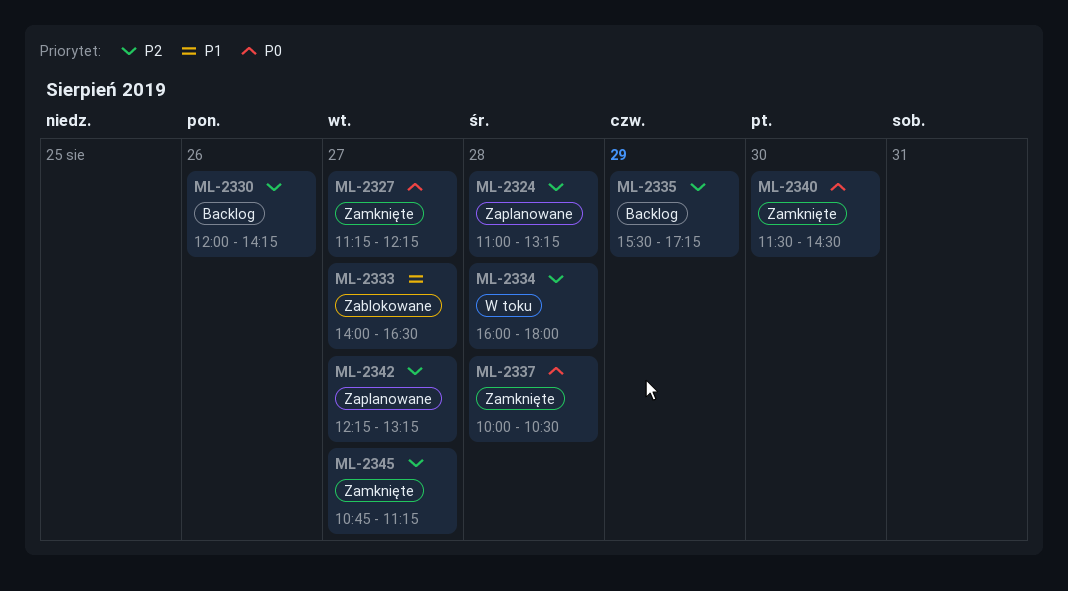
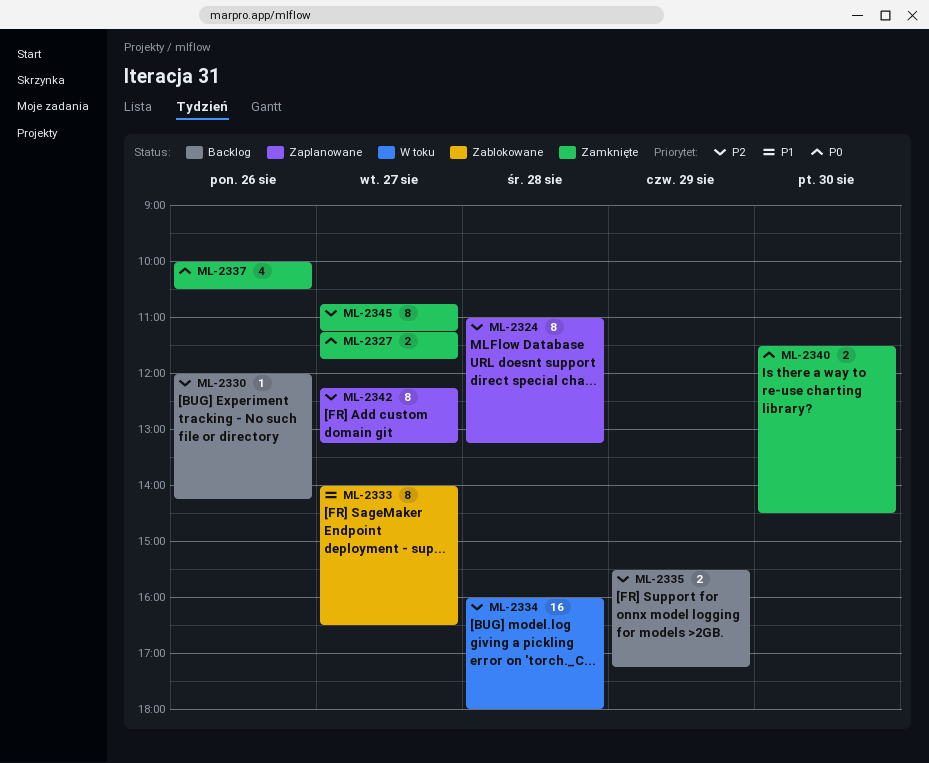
ML-2327, ends: 12:15 -> 11:45
ML-2337, day: Aug 28 -> Aug 26

